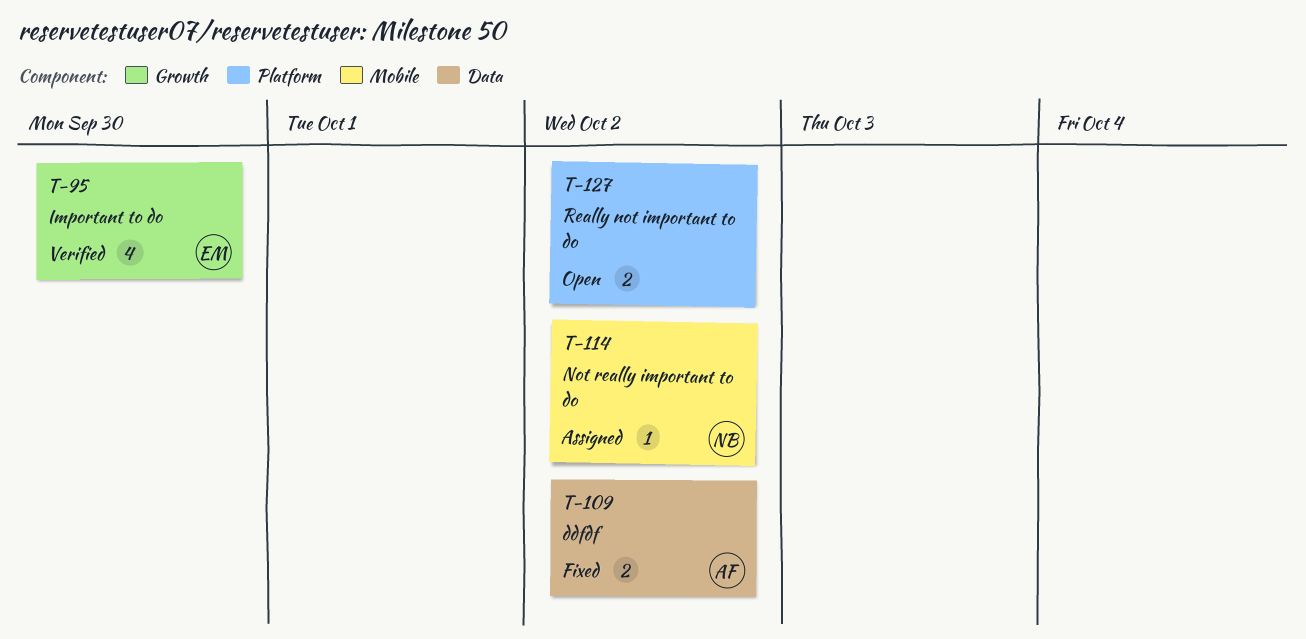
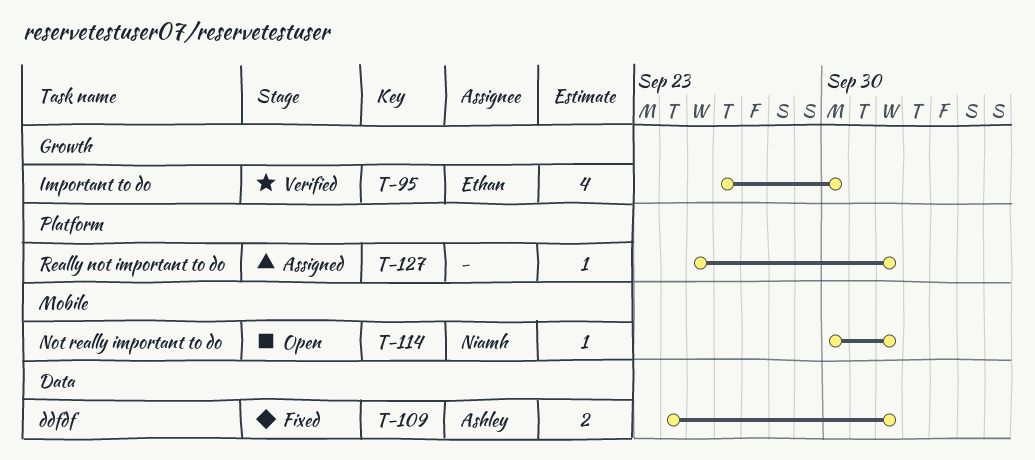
T-114, status: Assigned -> Open
T-127, status: Open -> Assigned
T-127, estimate: 2 -> 1

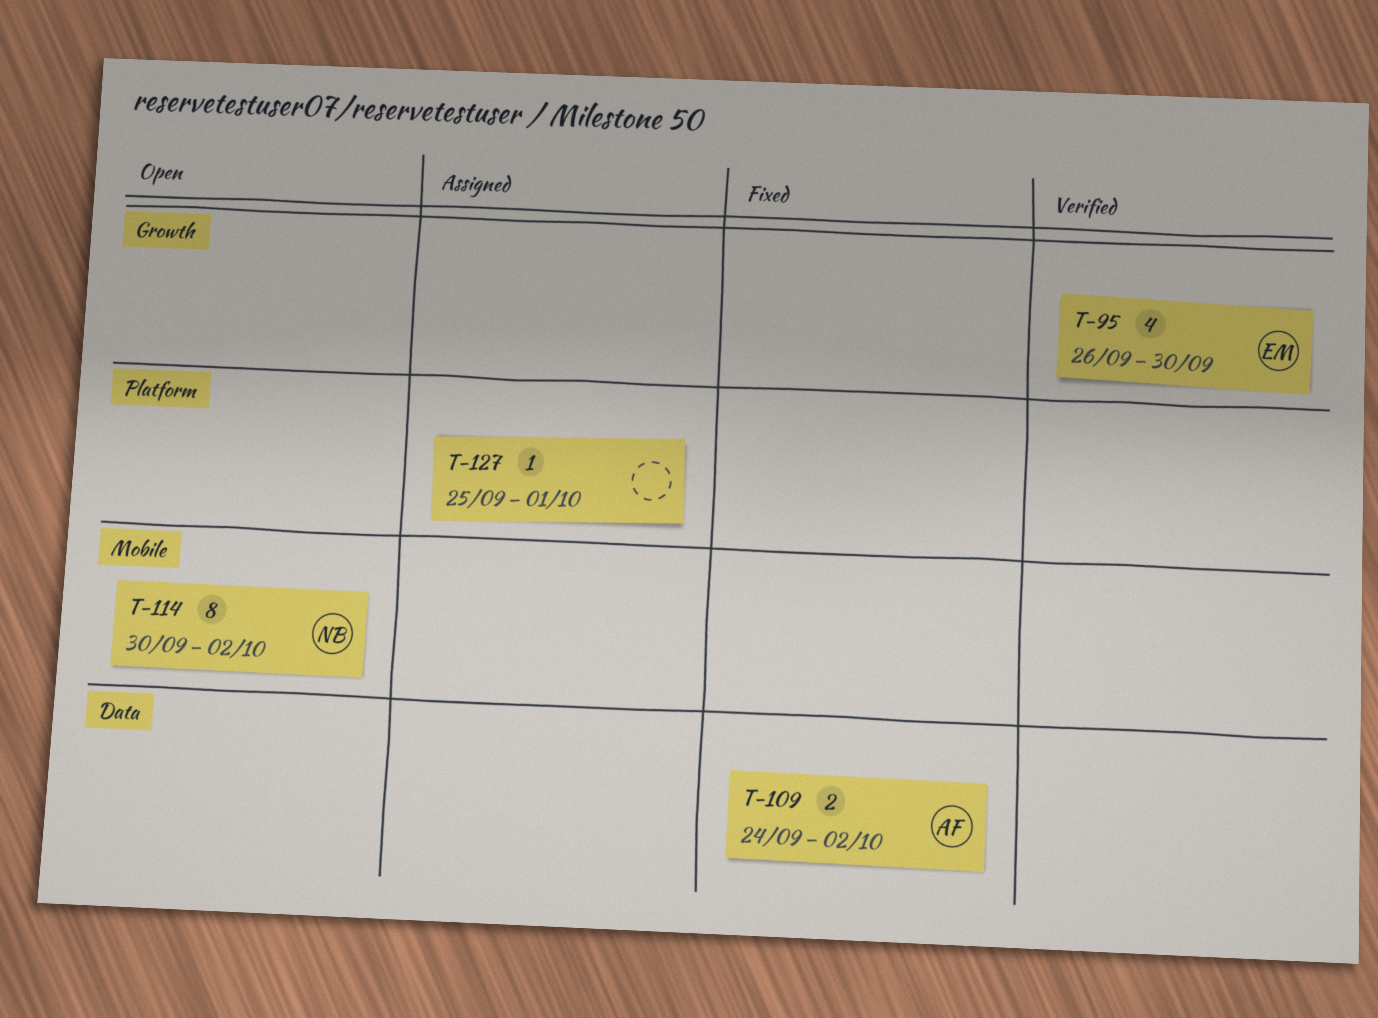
T-114, estimate: 1 -> 8
T-127, due: Oct 2 -> Oct 1

